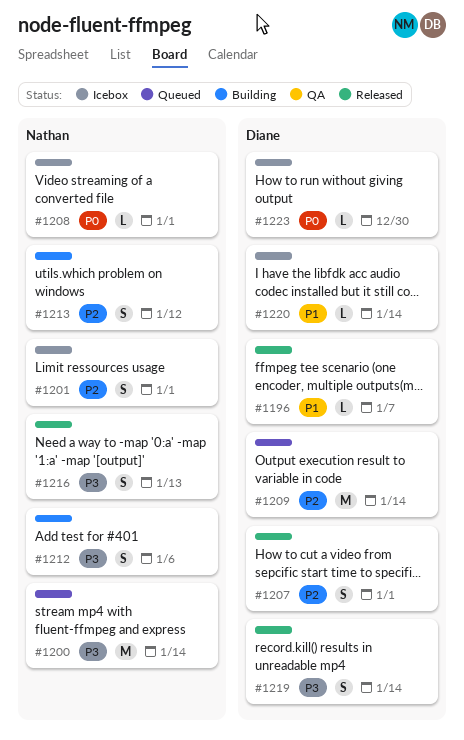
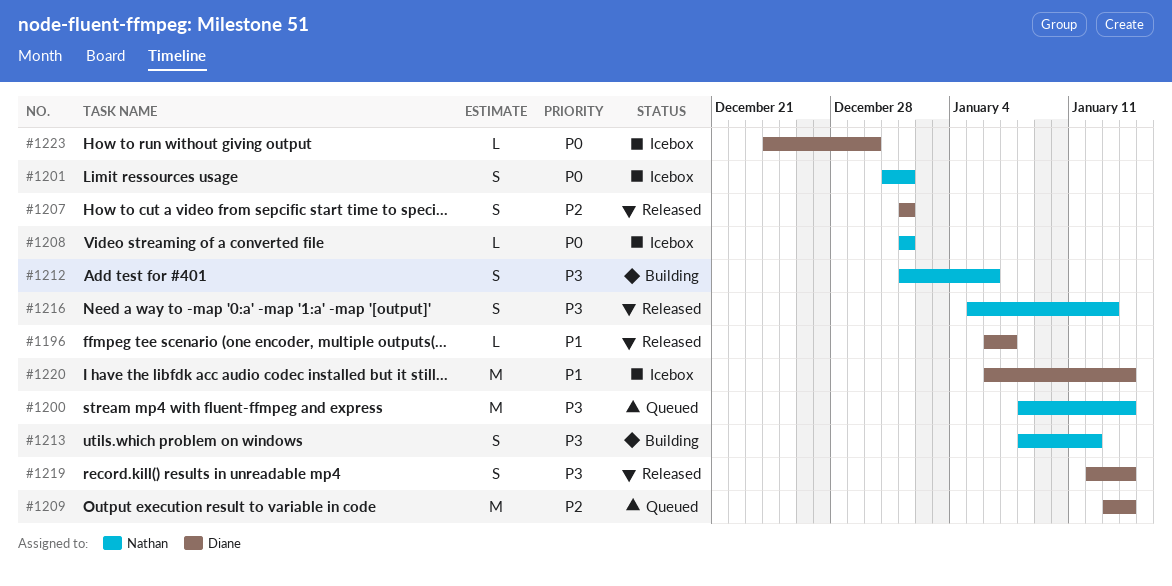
#1201, priority: P2 -> P0
#1213, priority: P2 -> P3
#1220, estimate: L -> M

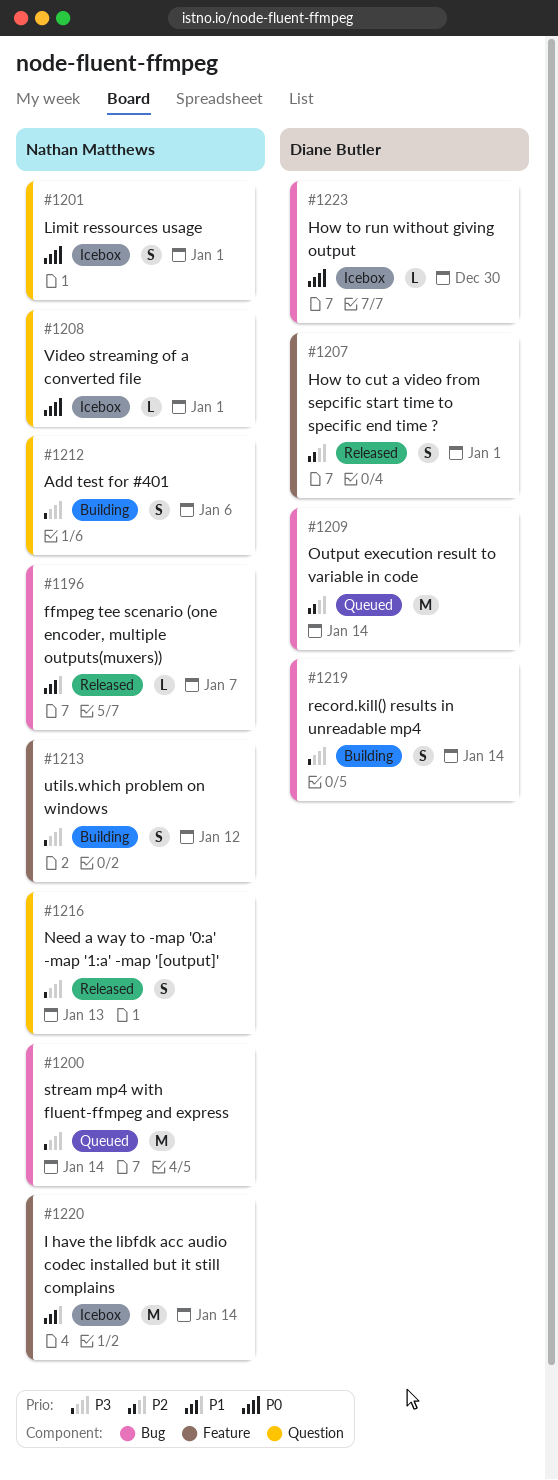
#1196, owner: Diane Butler -> Nathan Matthews
#1219, status: Released -> Building
#1220, owner: Diane Butler -> Nathan Matthews

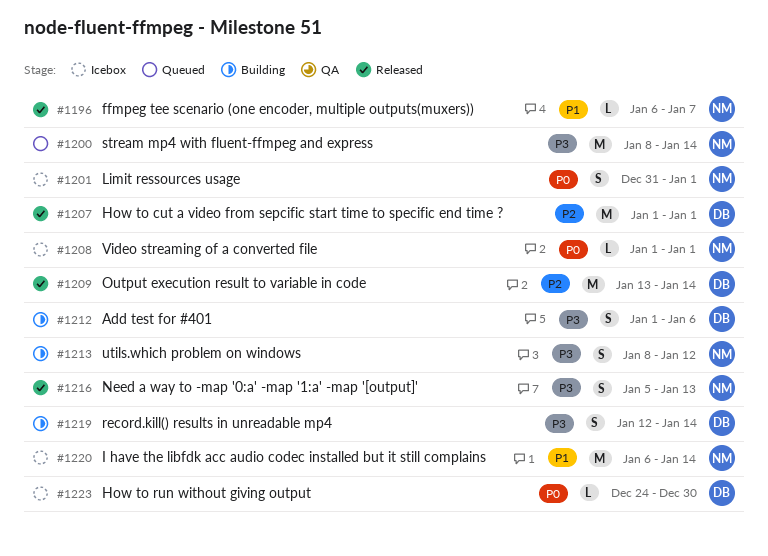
#1207, estimate: S -> M
#1209, status: Queued -> Released
#1212, owner: Nathan Matthews -> Diane Butler

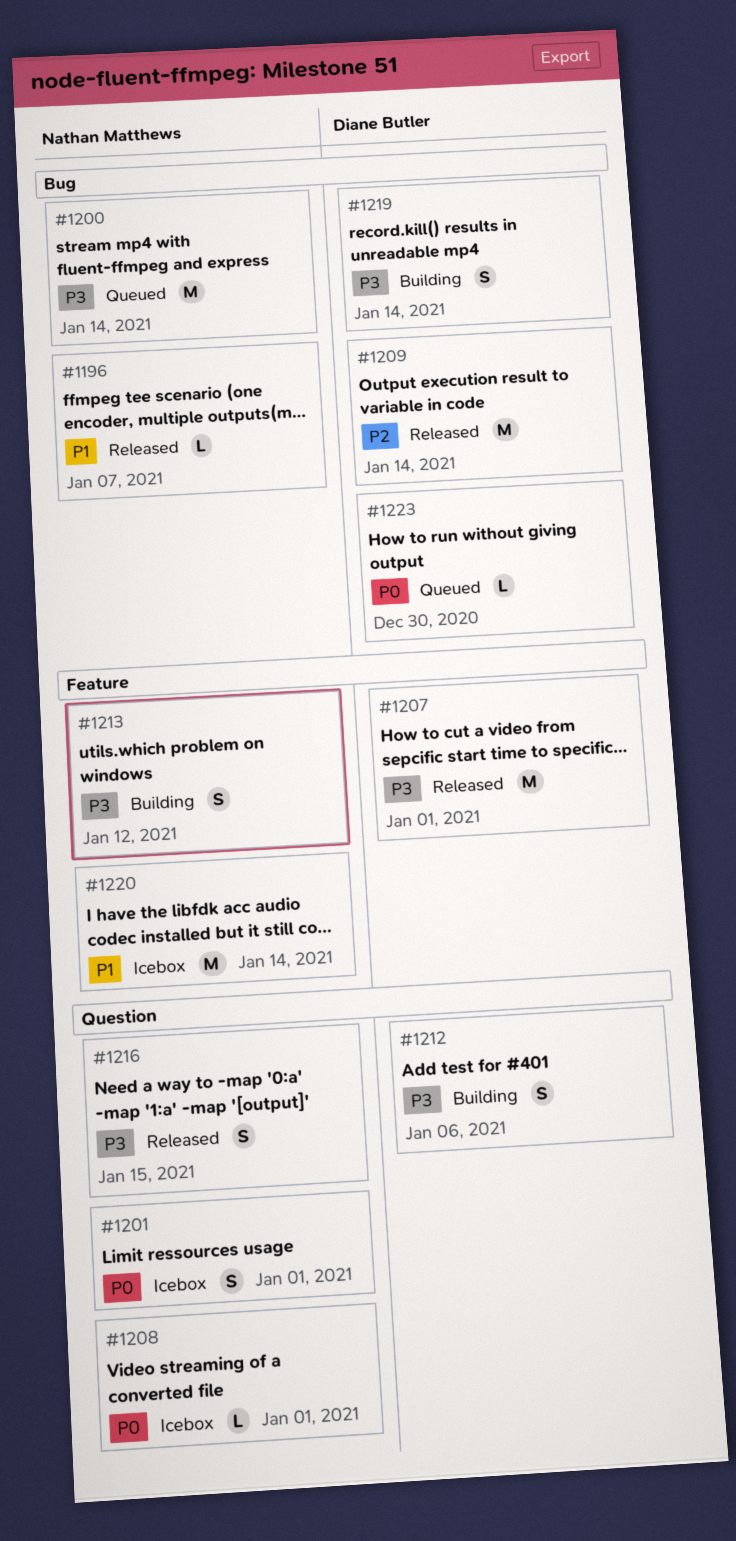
#1207, priority: P2 -> P3
#1216, due: Jan 13 -> Jan 15
#1223, status: Icebox -> Queued

